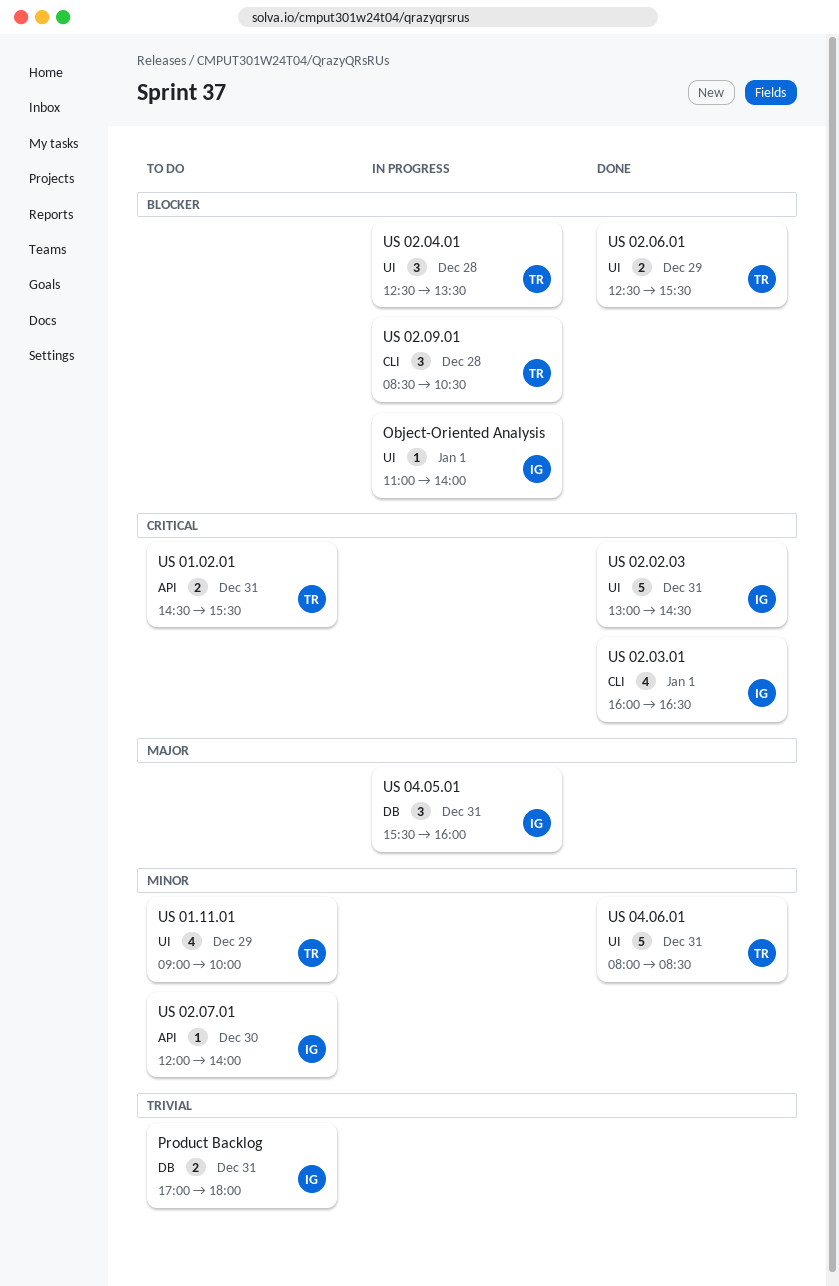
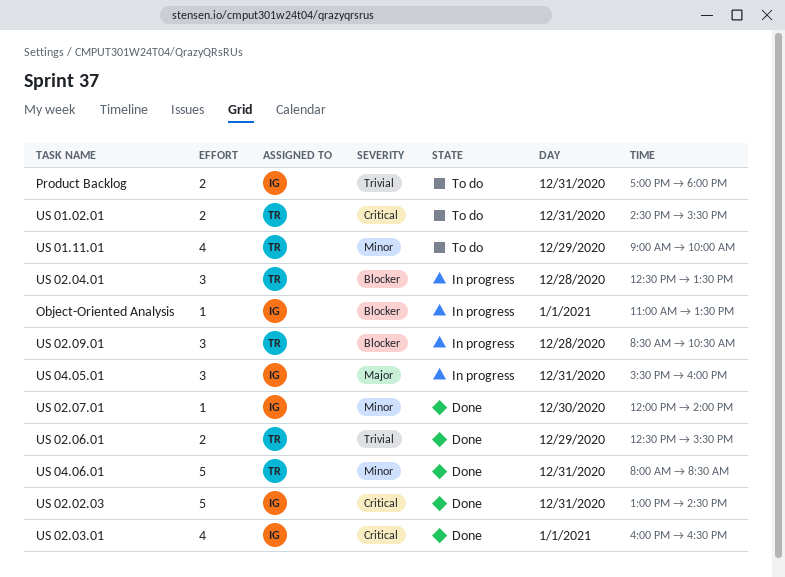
Object-Oriented Analysis, ends: 14:00 -> 13:30
US 02.06.01, priority: Blocker -> Trivial
US 02.07.01, status: To do -> Done

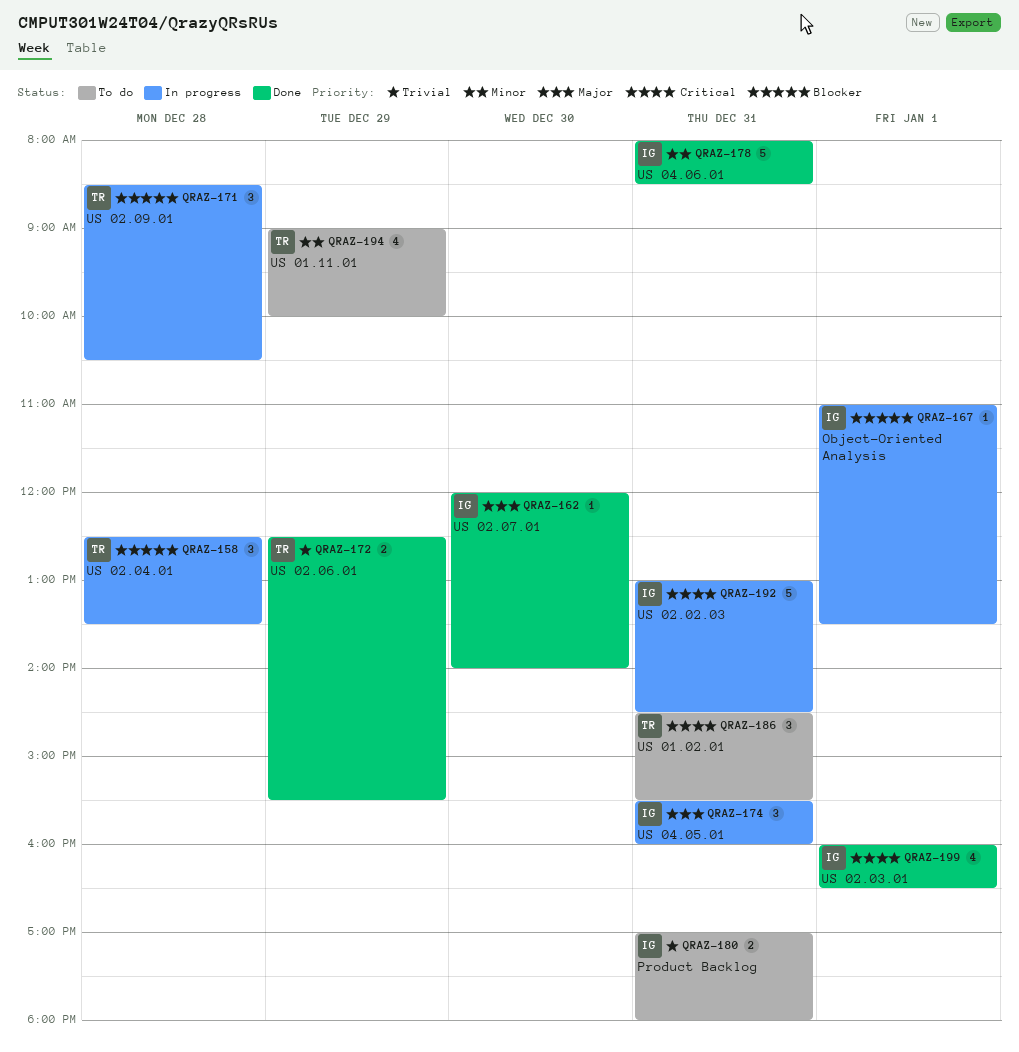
US 01.02.01, estimate: 2 -> 3
US 02.02.03, status: Done -> In progress
US 02.07.01, priority: Minor -> Major
US 04.06.01, owner: TR -> IG

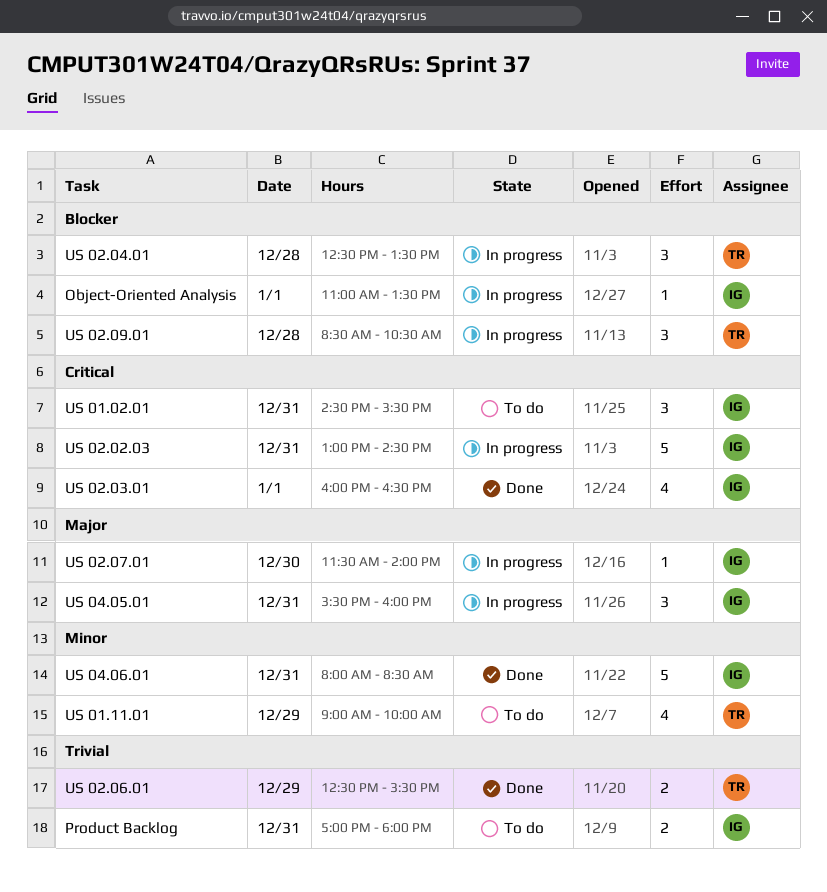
US 01.02.01, owner: TR -> IG
US 02.07.01, status: Done -> In progress
US 02.07.01, begins: 12:00 -> 11:30

